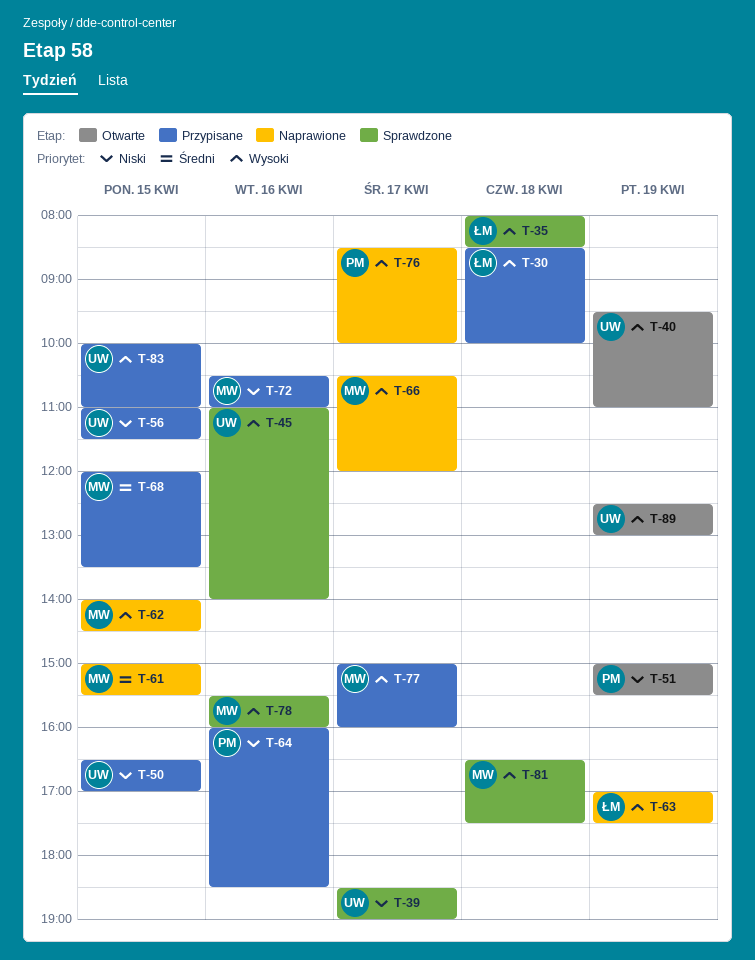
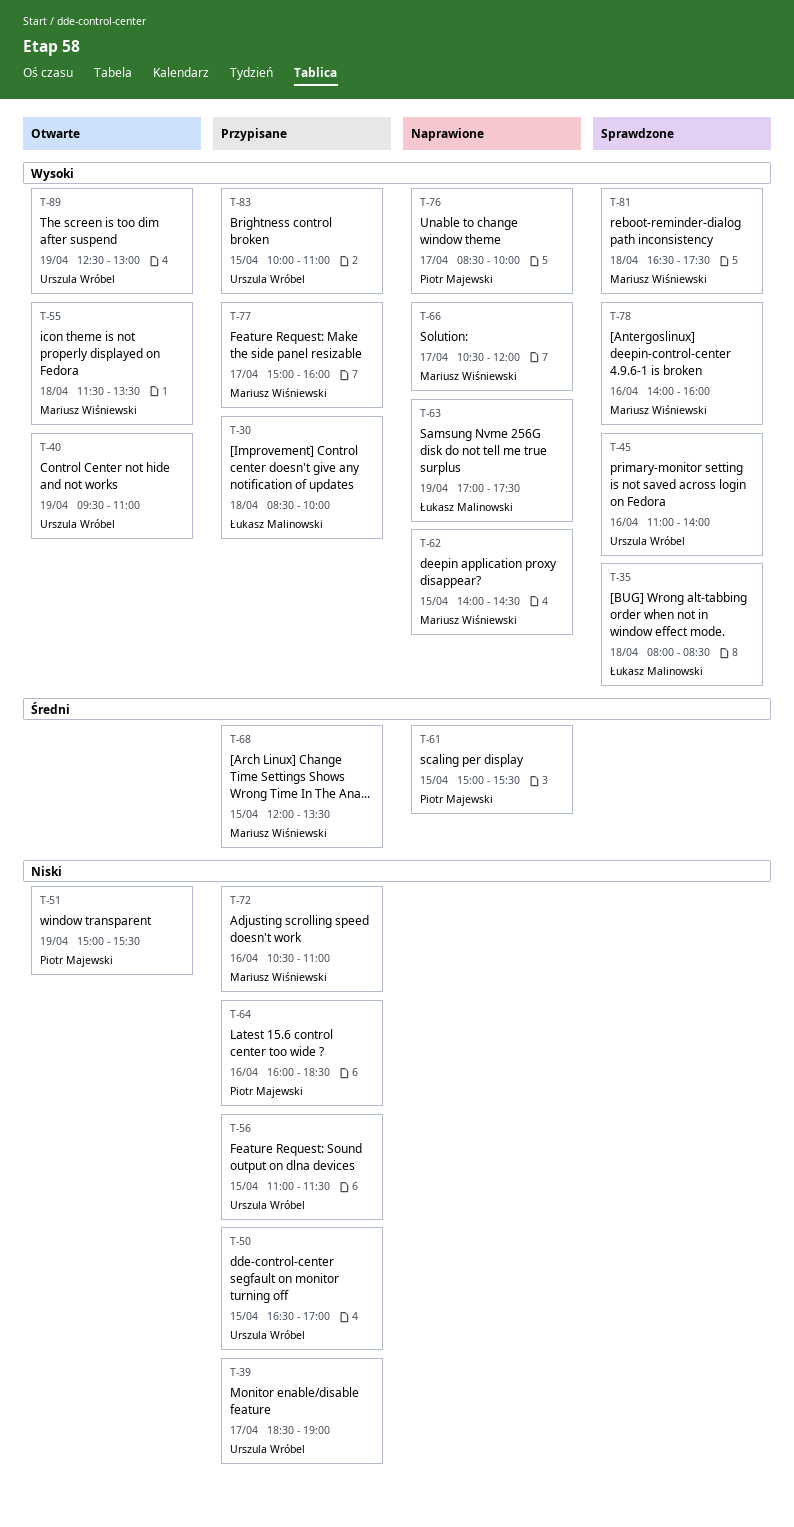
T-39, status: Sprawdzone -> Przypisane
T-55: none -> present
T-61, owner: Mariusz Wiśniewski -> Piotr Majewski
T-78, begins: 15:30 -> 14:00

